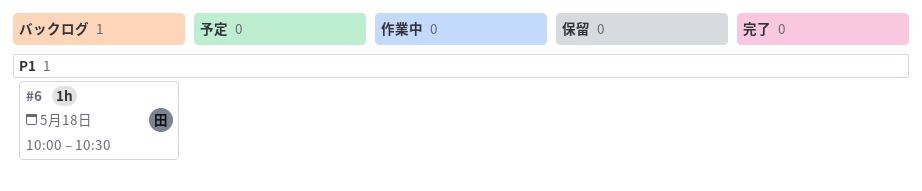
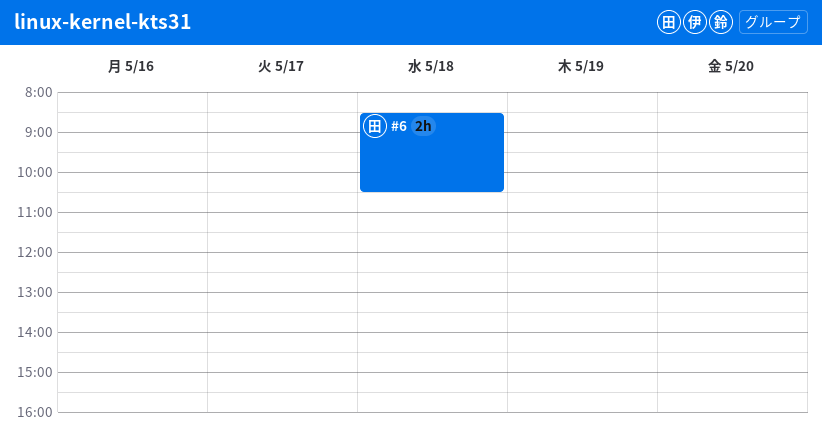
#6, estimate: 1h -> 2h
#6, begins: 10:00 -> 08:30

